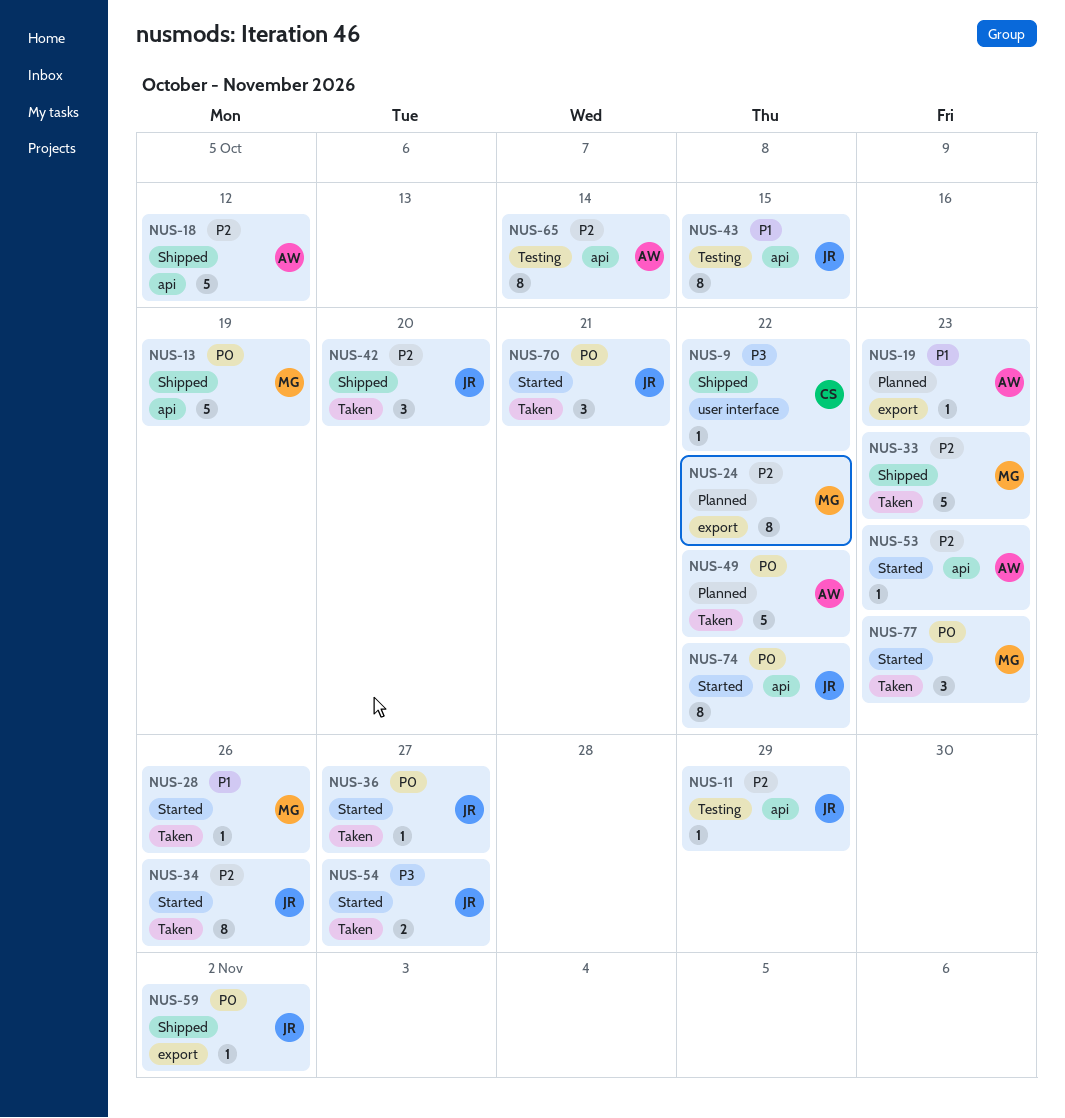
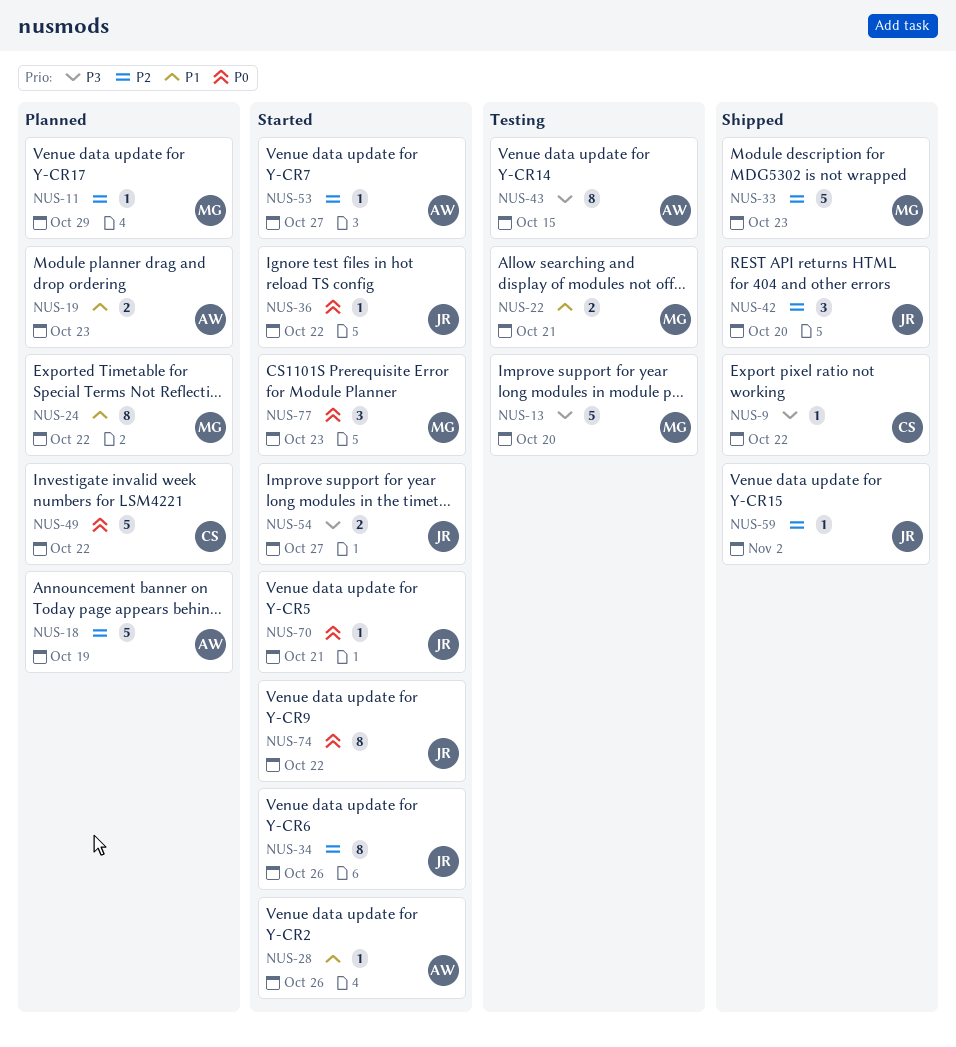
NUS-11, status: Testing -> Planned
NUS-11, owner: JR -> MG
NUS-13, status: Shipped -> Testing
NUS-13, priority: P0 -> P3
NUS-13, due: Oct 19 -> Oct 20
NUS-18, status: Shipped -> Planned
NUS-18, due: Oct 12 -> Oct 19
NUS-19, estimate: 1 -> 2
NUS-22: none -> present
NUS-24, priority: P2 -> P1
NUS-28, owner: MG -> AW
NUS-36, due: Oct 27 -> Oct 22
NUS-43, owner: JR -> AW
NUS-43, priority: P1 -> P3
NUS-49, owner: AW -> CS
NUS-53, due: Oct 23 -> Oct 27
NUS-59, priority: P0 -> P2
NUS-65: present -> none
NUS-70, estimate: 3 -> 1

